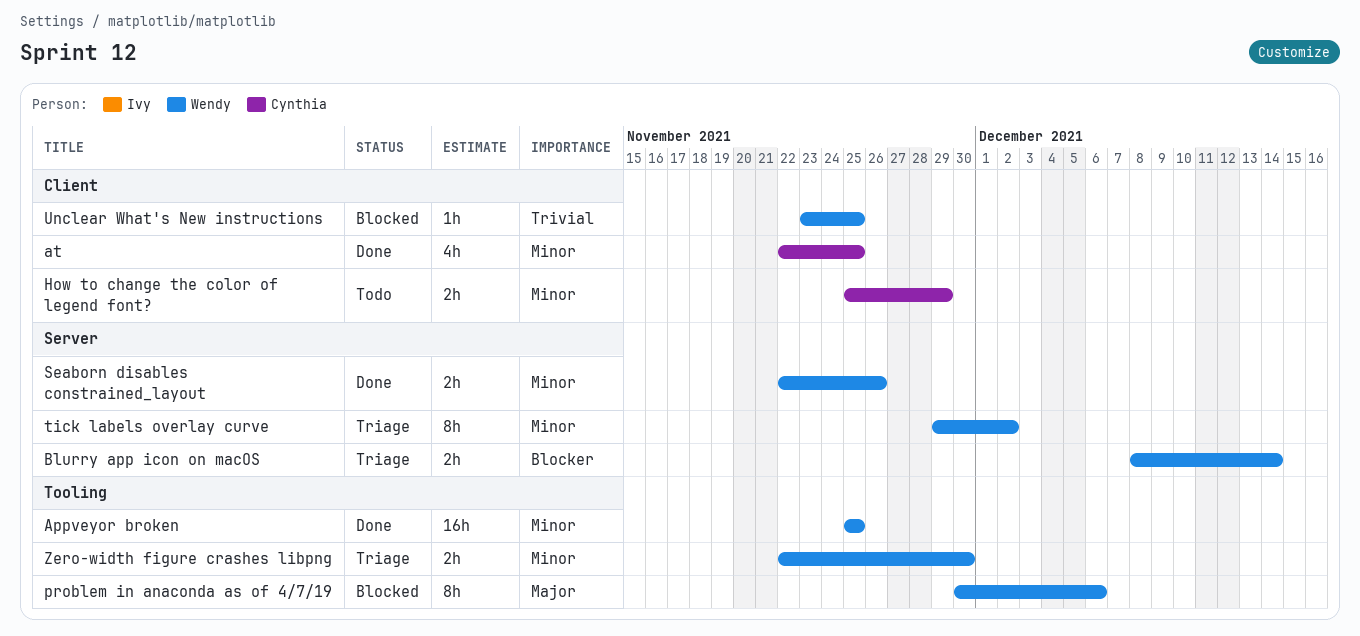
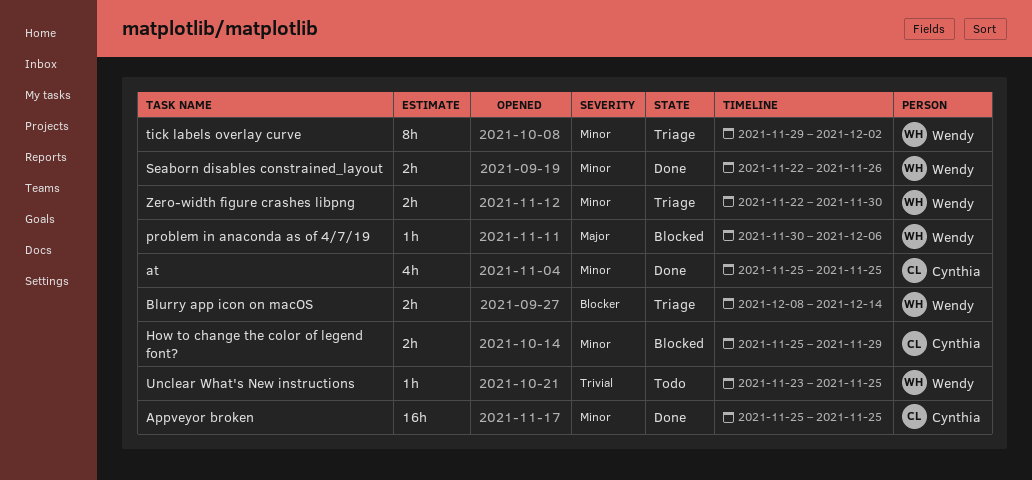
Appveyor broken, owner: Wendy -> Cynthia
at, start: Nov 22 -> Nov 25
How to change the color of legend font?, status: Todo -> Blocked
problem in anaconda as of 4/7/19, estimate: 8h -> 1h
Unclear What's New instructions, status: Blocked -> Todo

